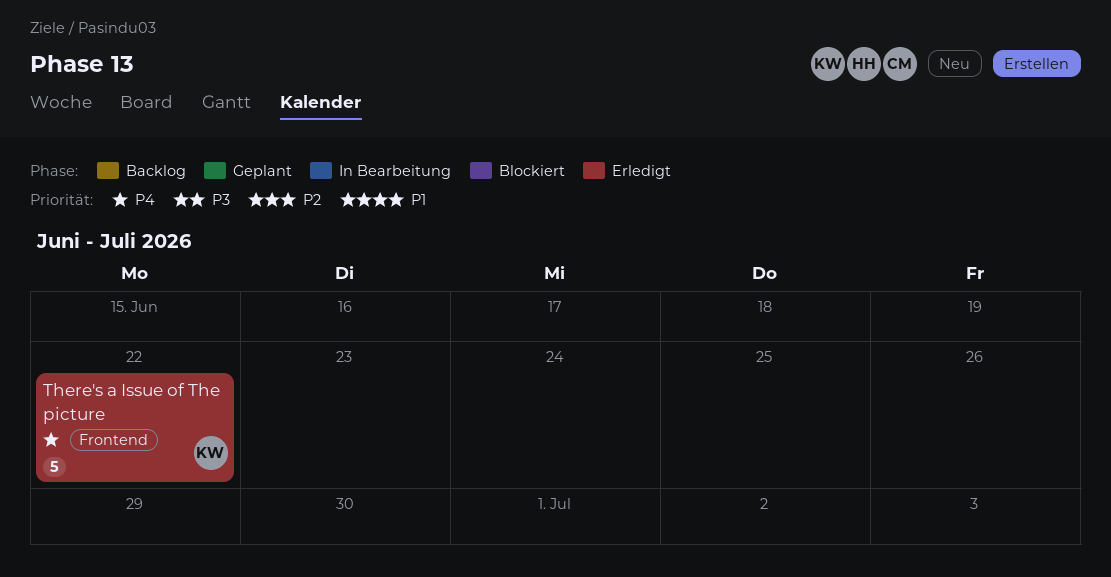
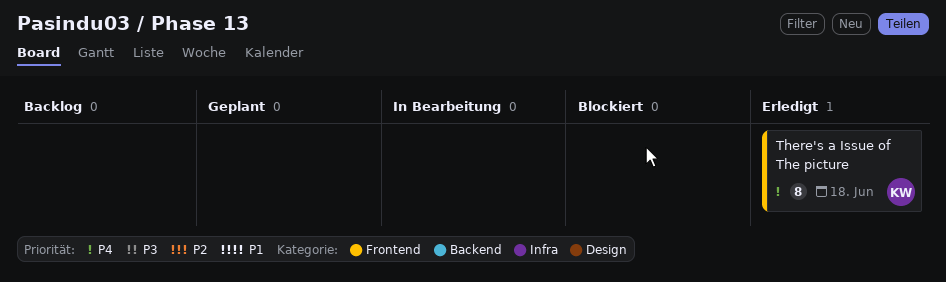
There's a Issue of The picture, estimate: 5 -> 8
There's a Issue of The picture, due: Jun 22 -> Jun 18

